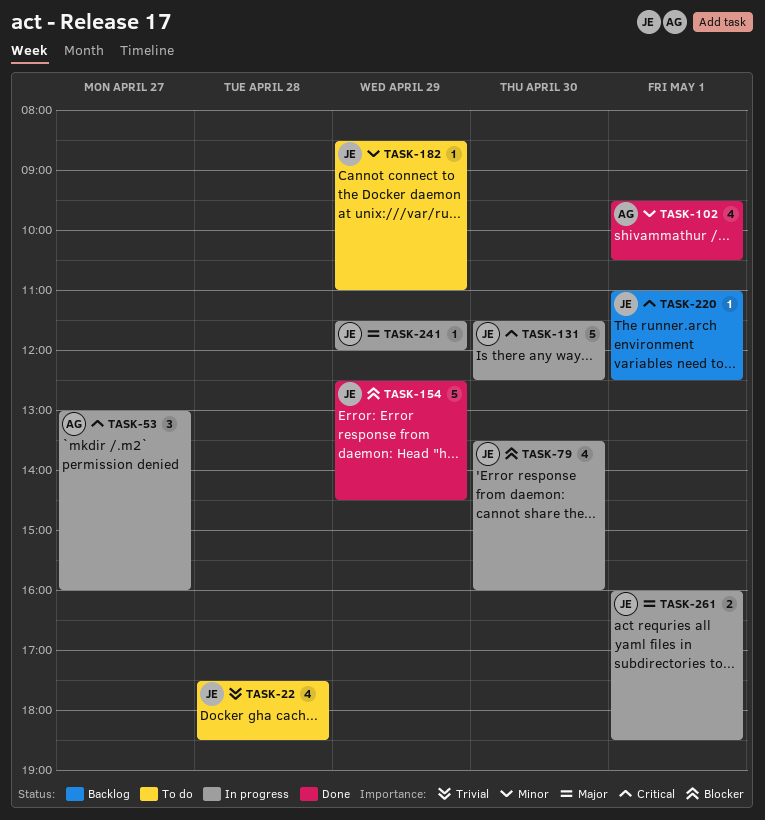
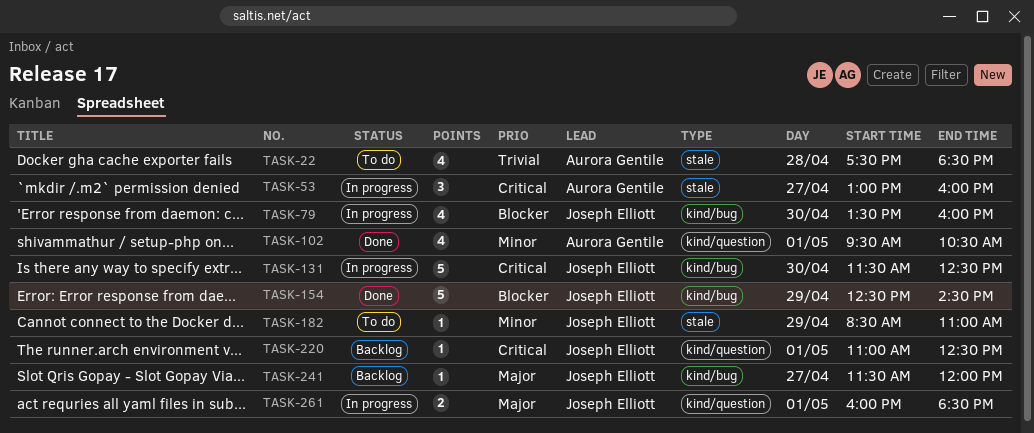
TASK-22, owner: Joseph Elliott -> Aurora Gentile
TASK-241, status: In progress -> Backlog
TASK-241, day: Apr 29 -> Apr 27

